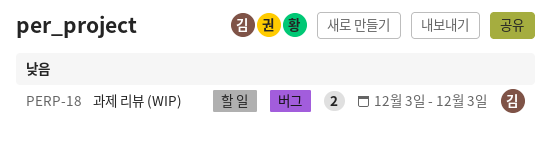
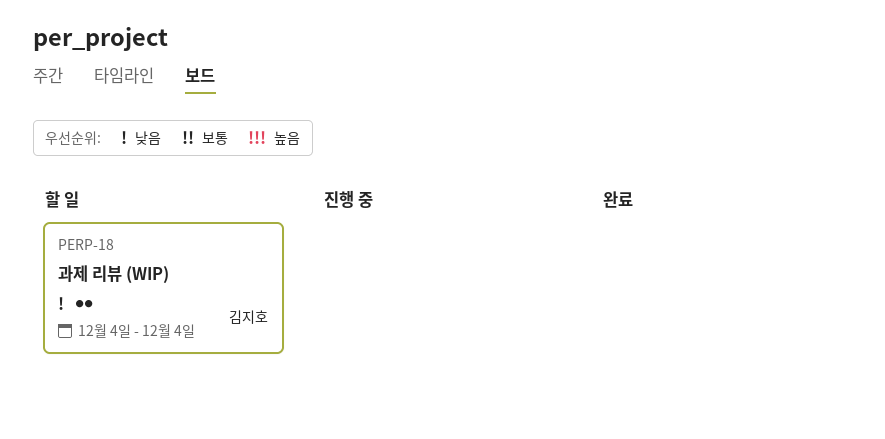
PERP-18, start: Dec 3 -> Dec 4
PERP-18, due: Dec 3 -> Dec 4

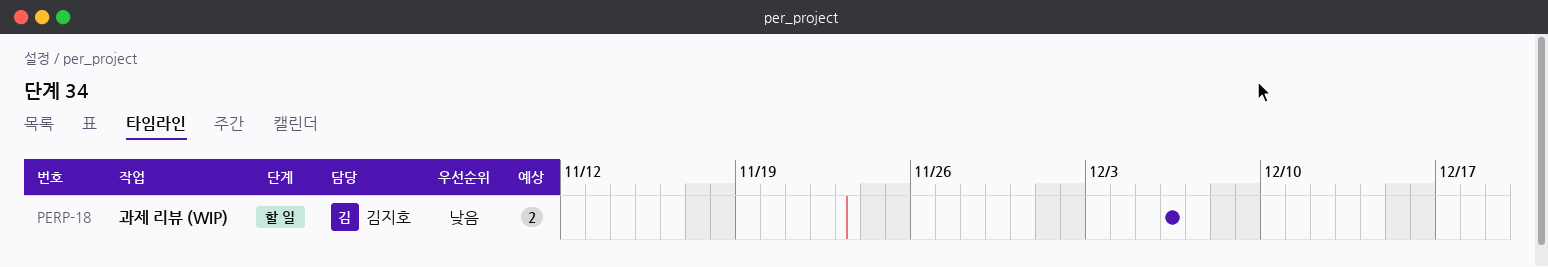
PERP-18, start: Dec 4 -> Dec 6
PERP-18, due: Dec 4 -> Dec 6

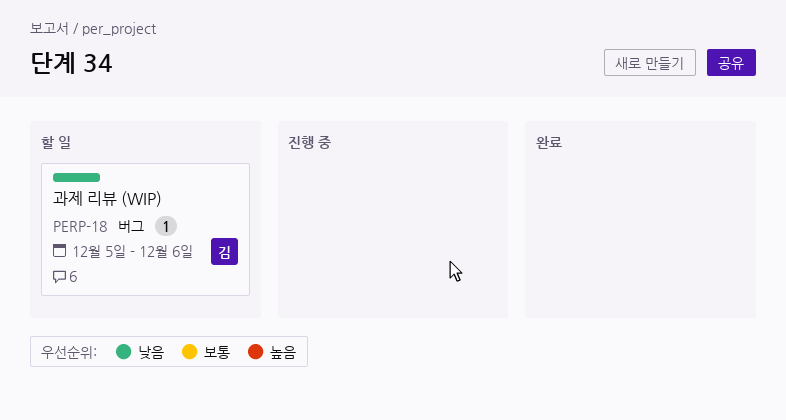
PERP-18, estimate: 2 -> 1
PERP-18, start: Dec 6 -> Dec 5

